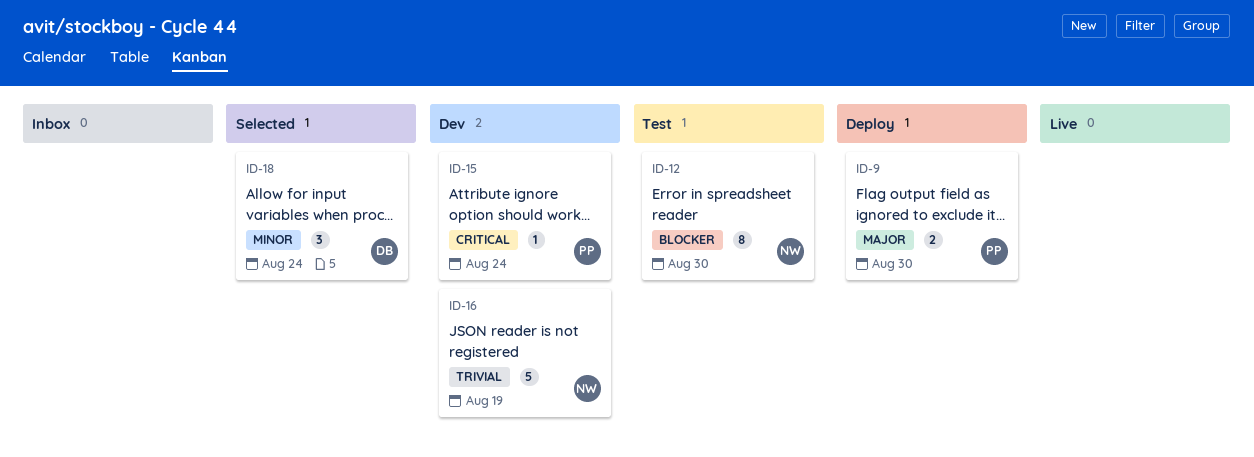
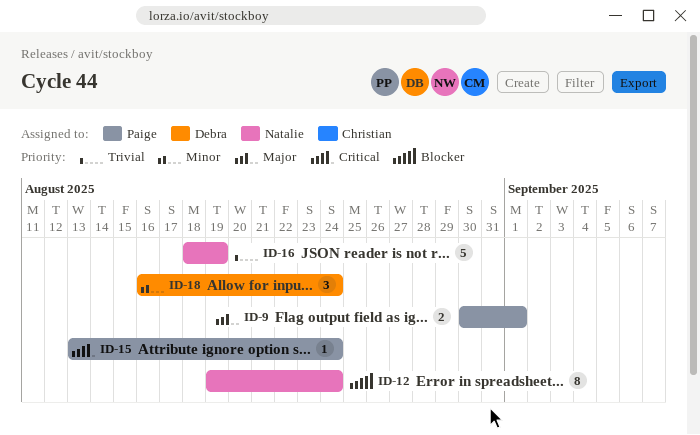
ID-9, due: Aug 30 -> Sep 1
ID-12, due: Aug 30 -> Aug 24

